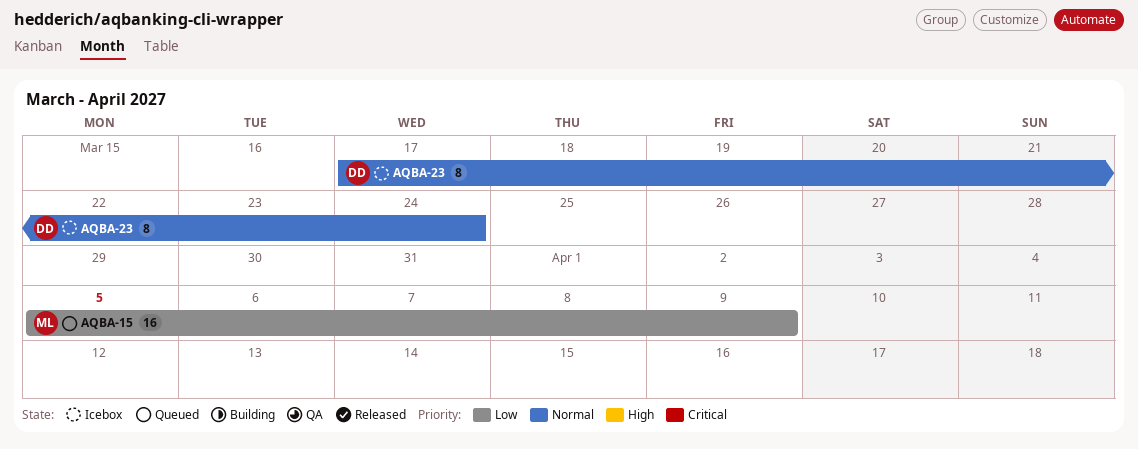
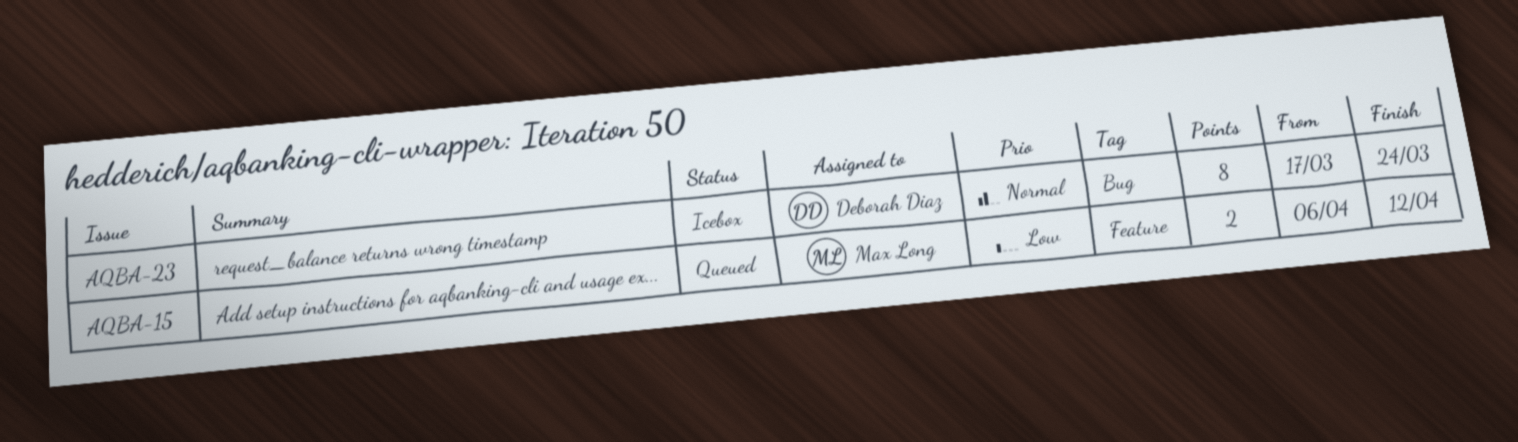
AQBA-15, estimate: 16 -> 2
AQBA-15, start: Apr 5 -> Apr 6
AQBA-15, due: Apr 9 -> Apr 12

